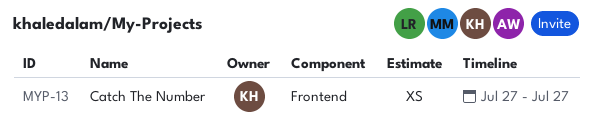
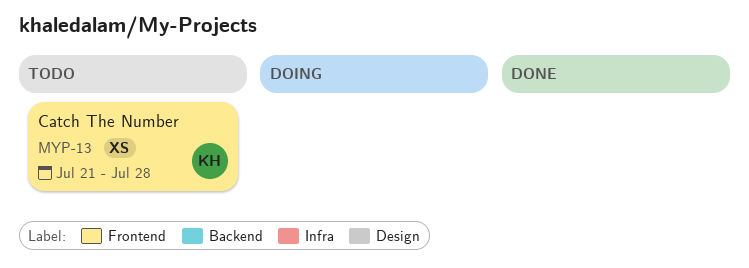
MYP-13, start: Jul 27 -> Jul 21
MYP-13, due: Jul 27 -> Jul 28

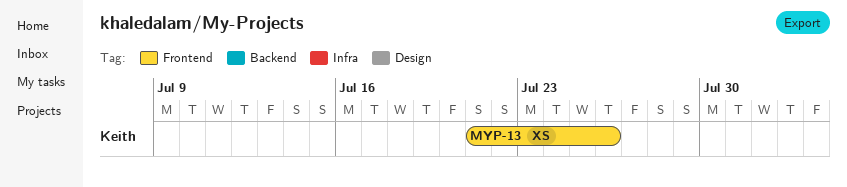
MYP-13, due: Jul 28 -> Jul 26

